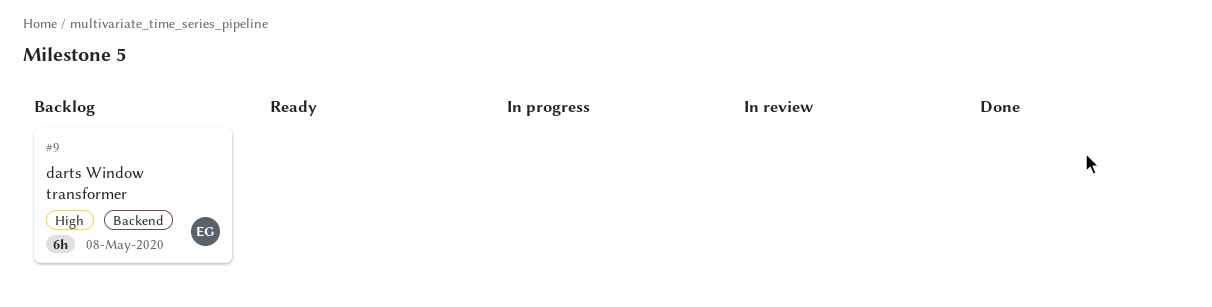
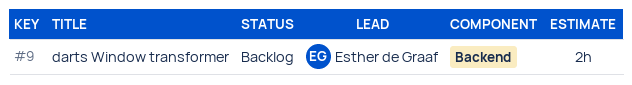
#9, estimate: 6h -> 2h

